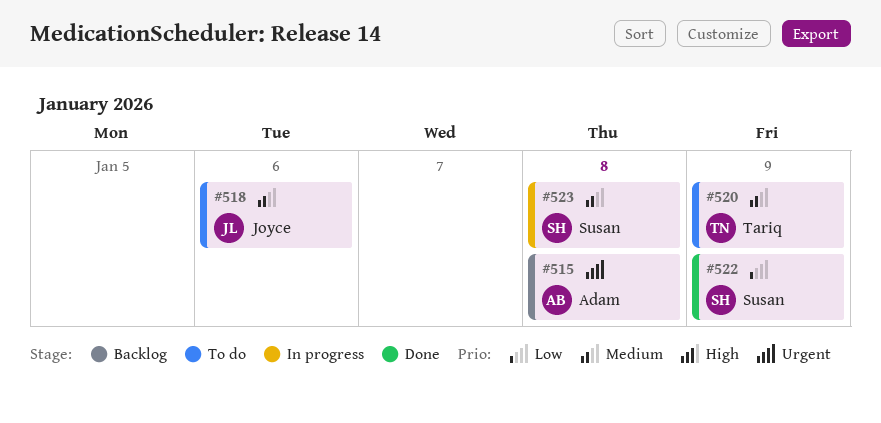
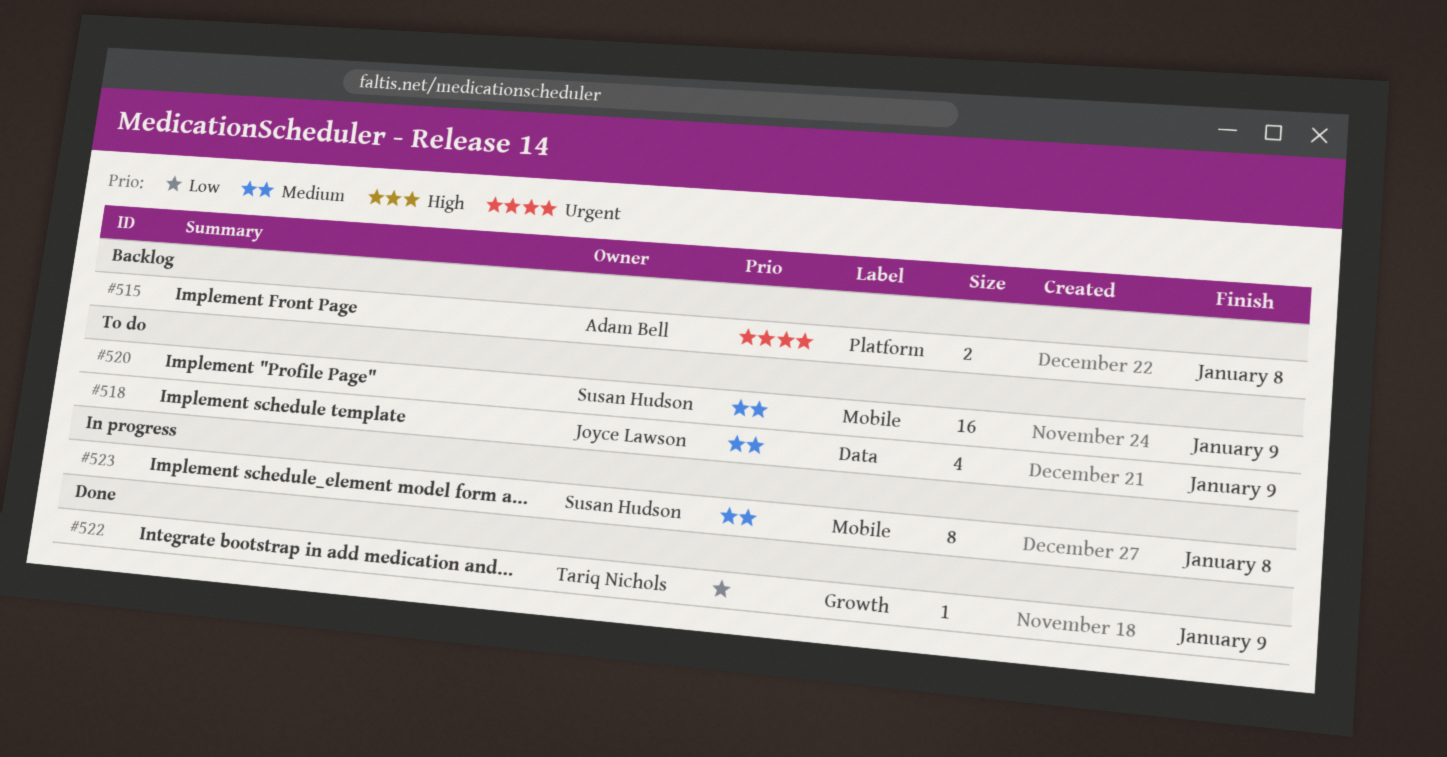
#518, due: Jan 6 -> Jan 9
#520, owner: Tariq Nichols -> Susan Hudson
#522, owner: Susan Hudson -> Tariq Nichols

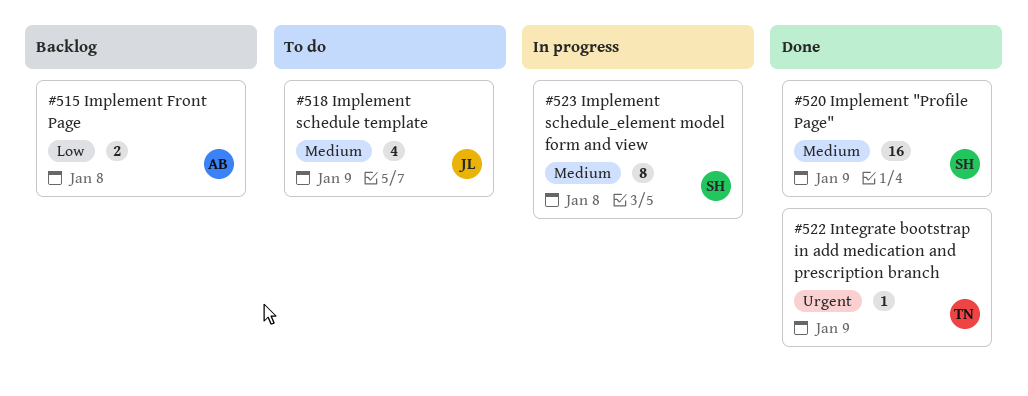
#515, priority: Urgent -> Low
#520, status: To do -> Done
#522, priority: Low -> Urgent

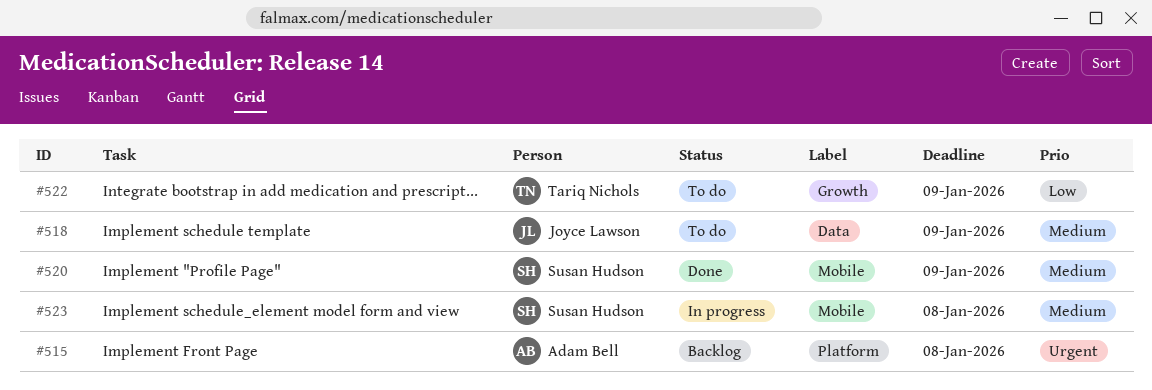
#515, priority: Low -> Urgent
#522, status: Done -> To do
#522, priority: Urgent -> Low

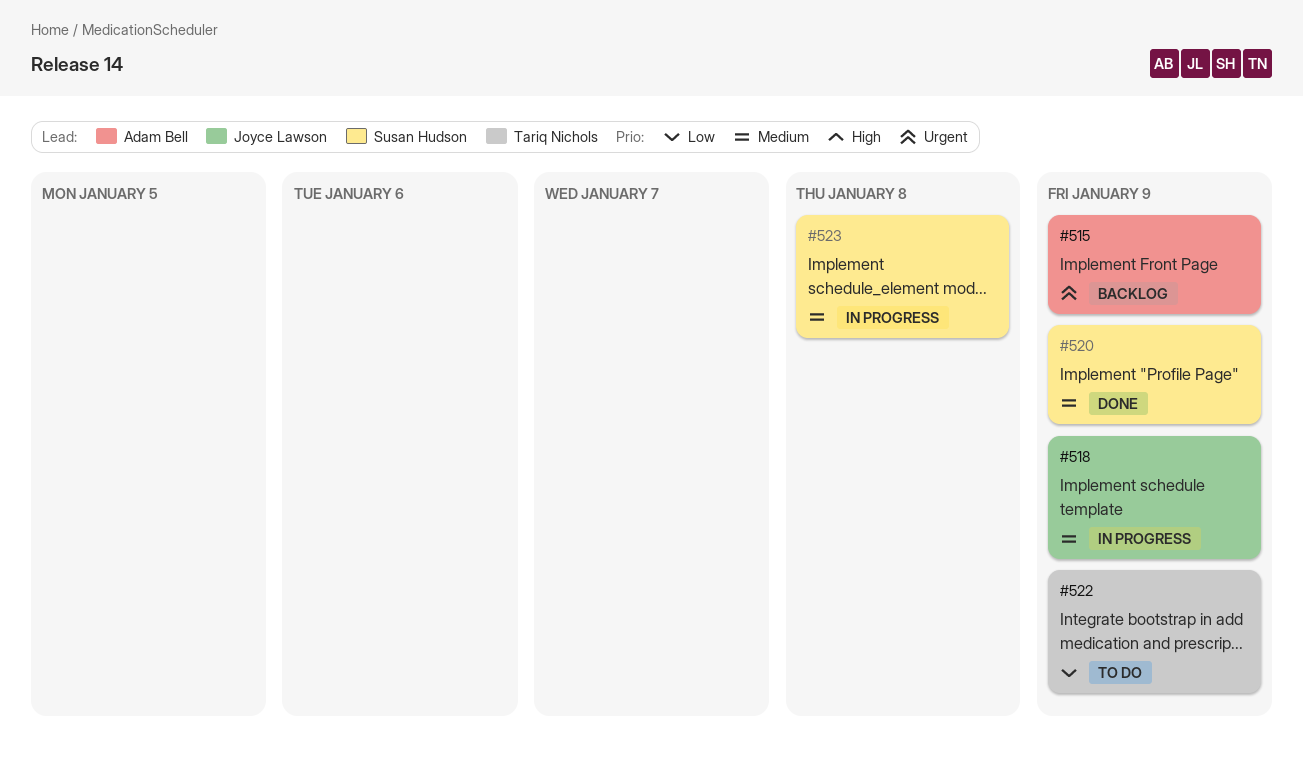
#515, due: Jan 8 -> Jan 9
#518, status: To do -> In progress

